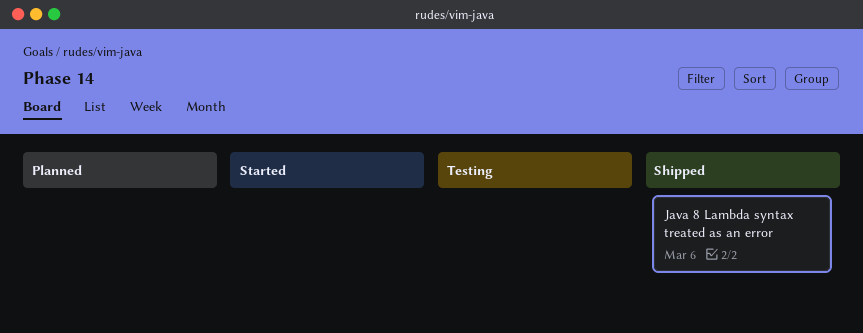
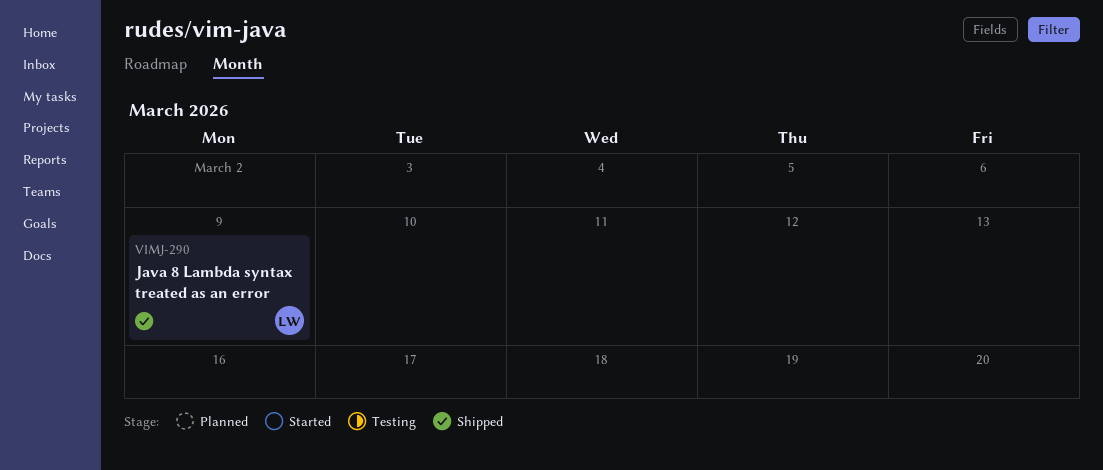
Java 8 Lambda syntax treated as an error, due: Mar 6 -> Mar 9

